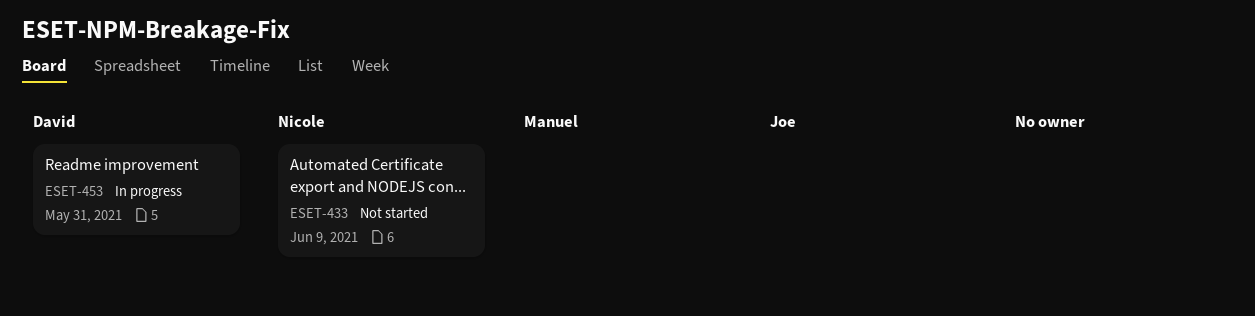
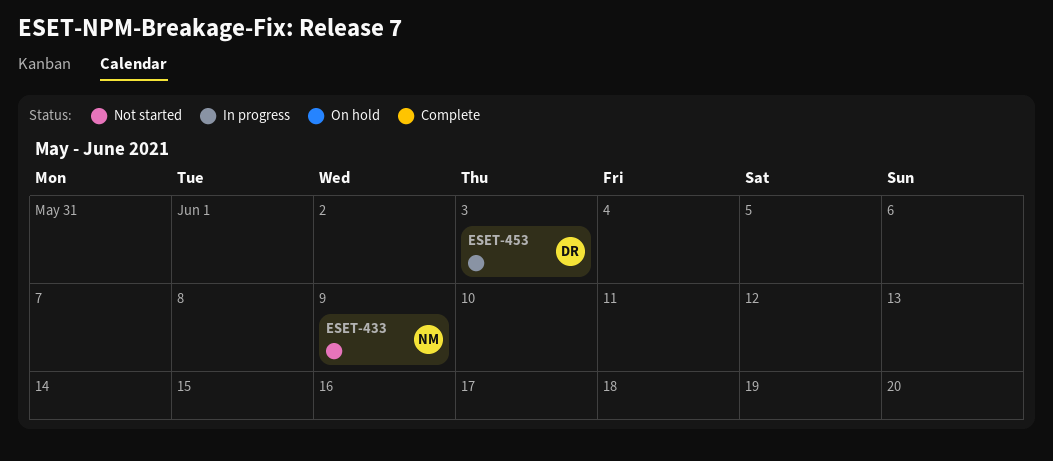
ESET-453, due: May 31 -> Jun 3

